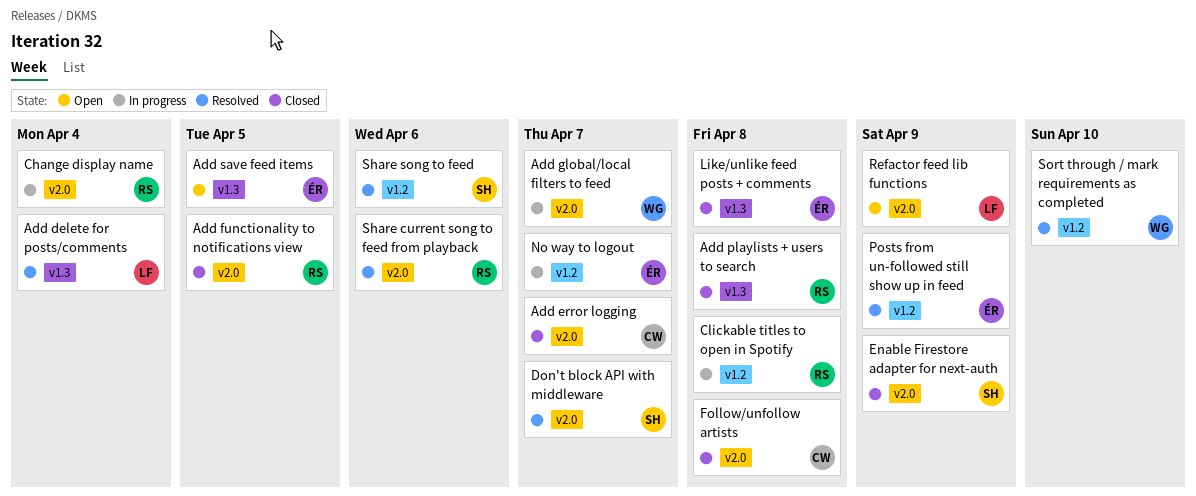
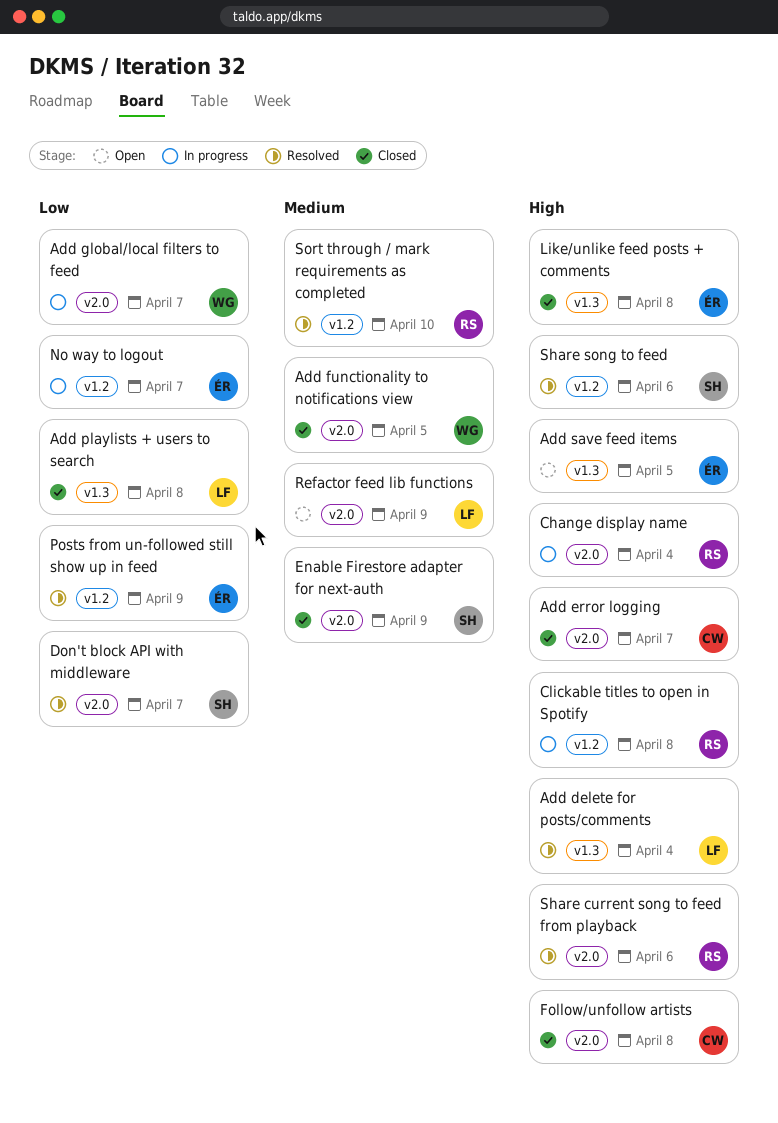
Add functionality to notifications view, owner: RS -> WG
Add playlists + users to search, owner: RS -> LF
Sort through / mark requirements as completed, owner: WG -> RS

